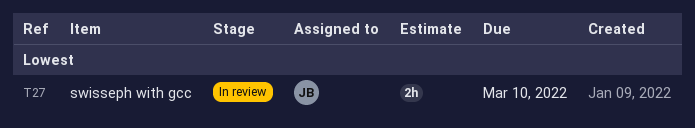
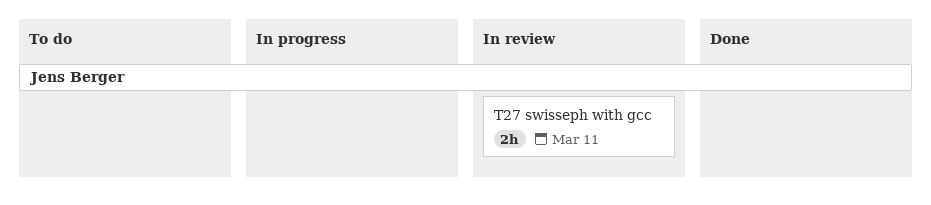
T27, due: Mar 10 -> Mar 11

